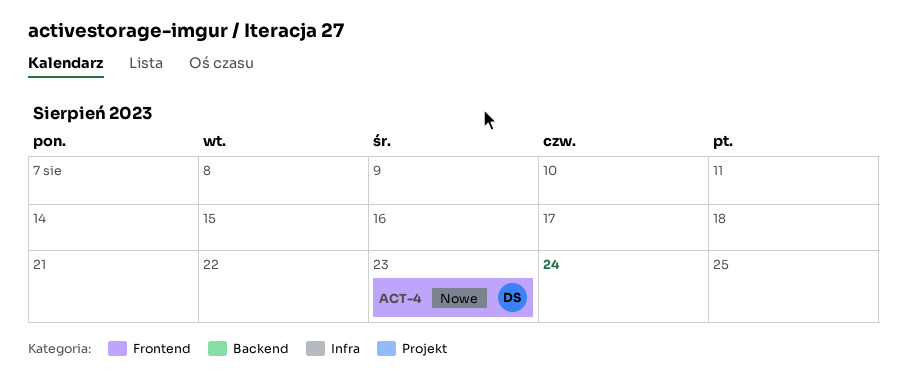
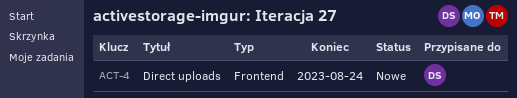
ACT-4, due: Aug 23 -> Aug 24

